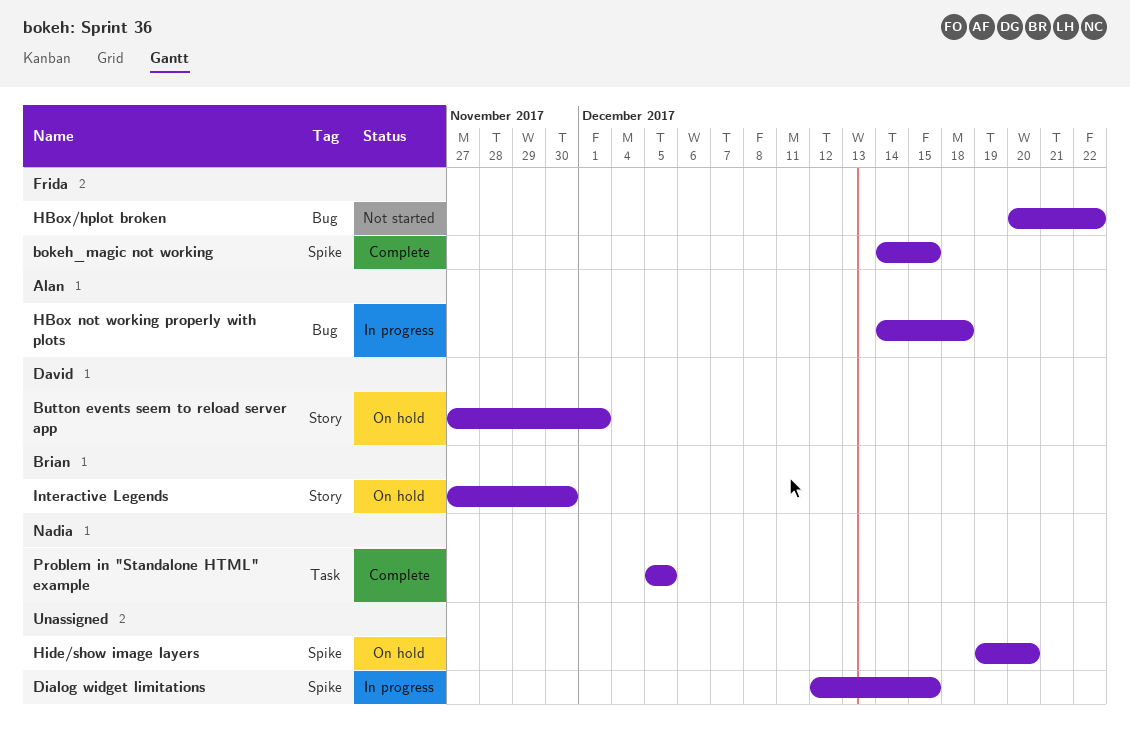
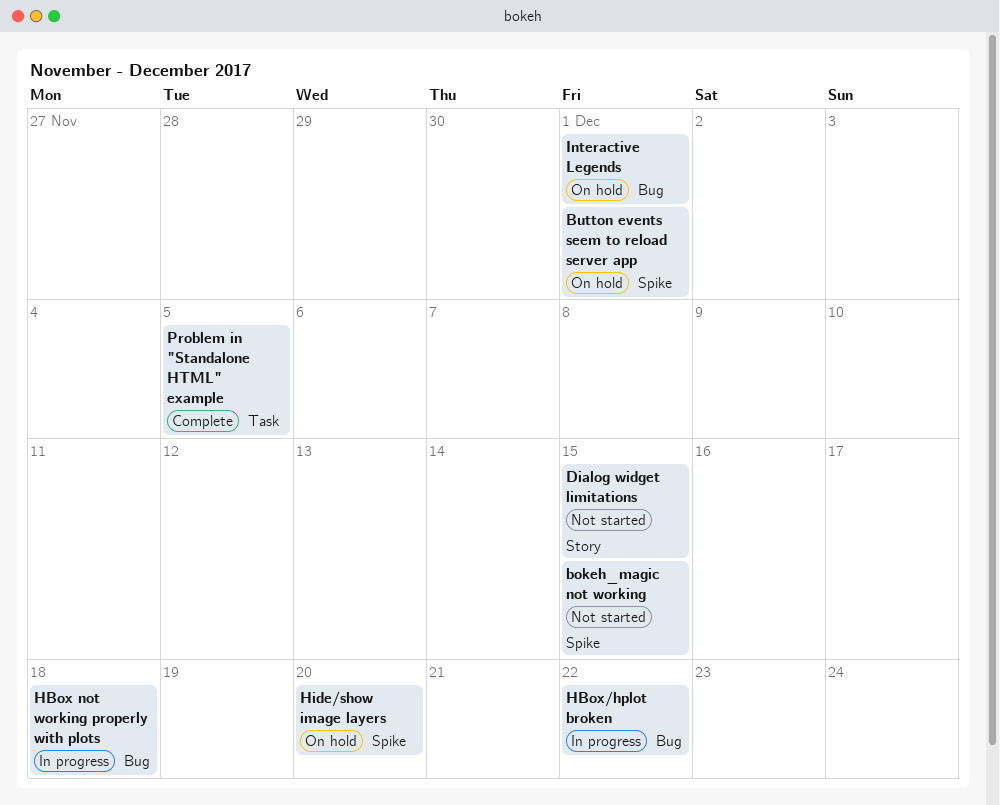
bokeh_magic not working, status: Complete -> Not started
Button events seem to reload server app, label: Story -> Spike
Dialog widget limitations, status: In progress -> Not started
Dialog widget limitations, label: Spike -> Story
HBox/hplot broken, status: Not started -> In progress
Interactive Legends, label: Story -> Bug
Interactive Legends, due: Nov 30 -> Dec 1

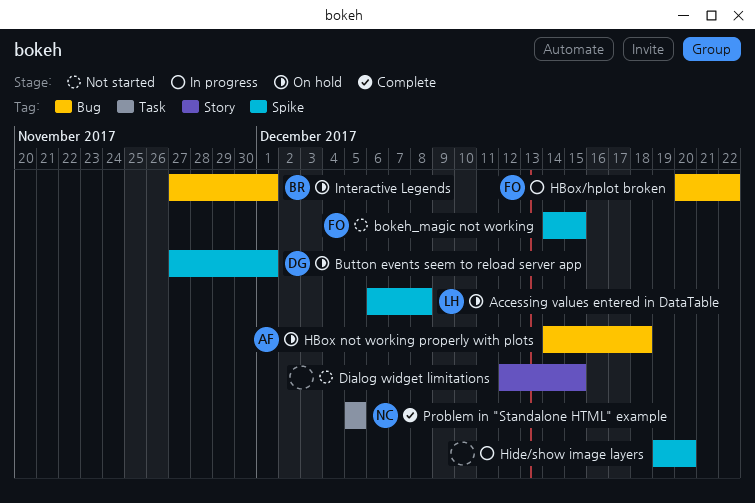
Accessing values entered in DataTable: none -> present
HBox not working properly with plots, status: In progress -> On hold
Hide/show image layers, status: On hold -> In progress

